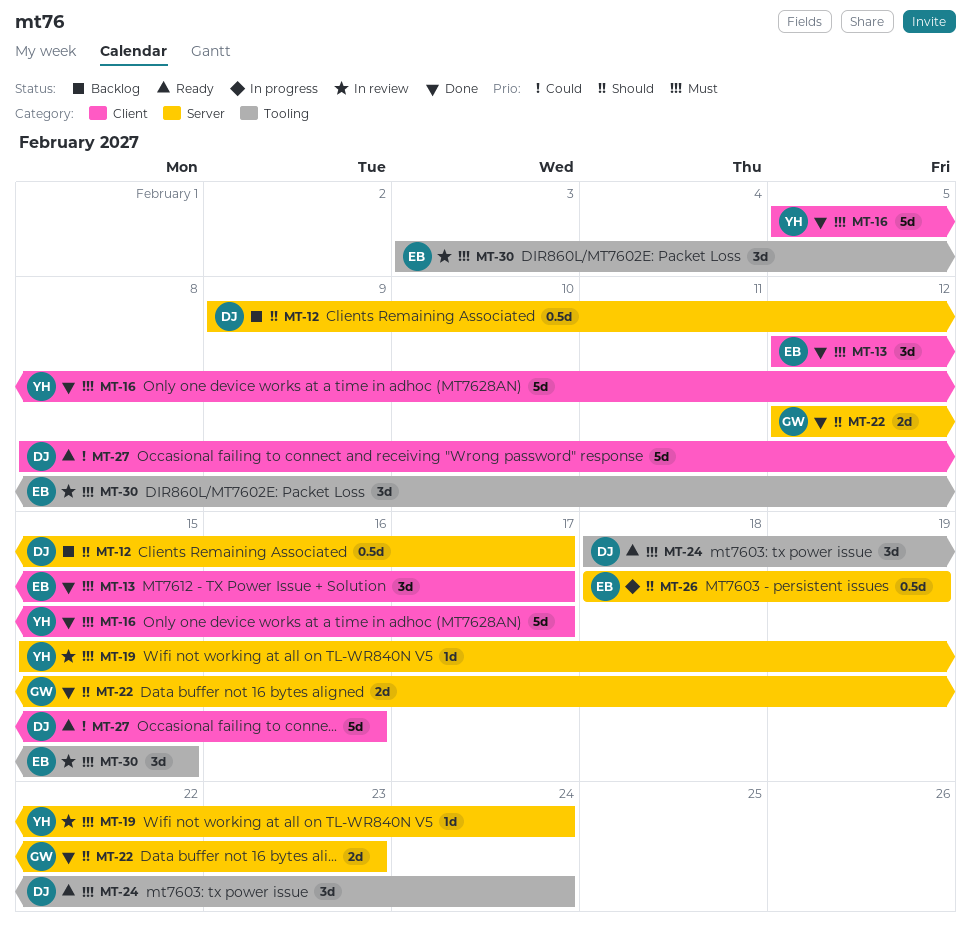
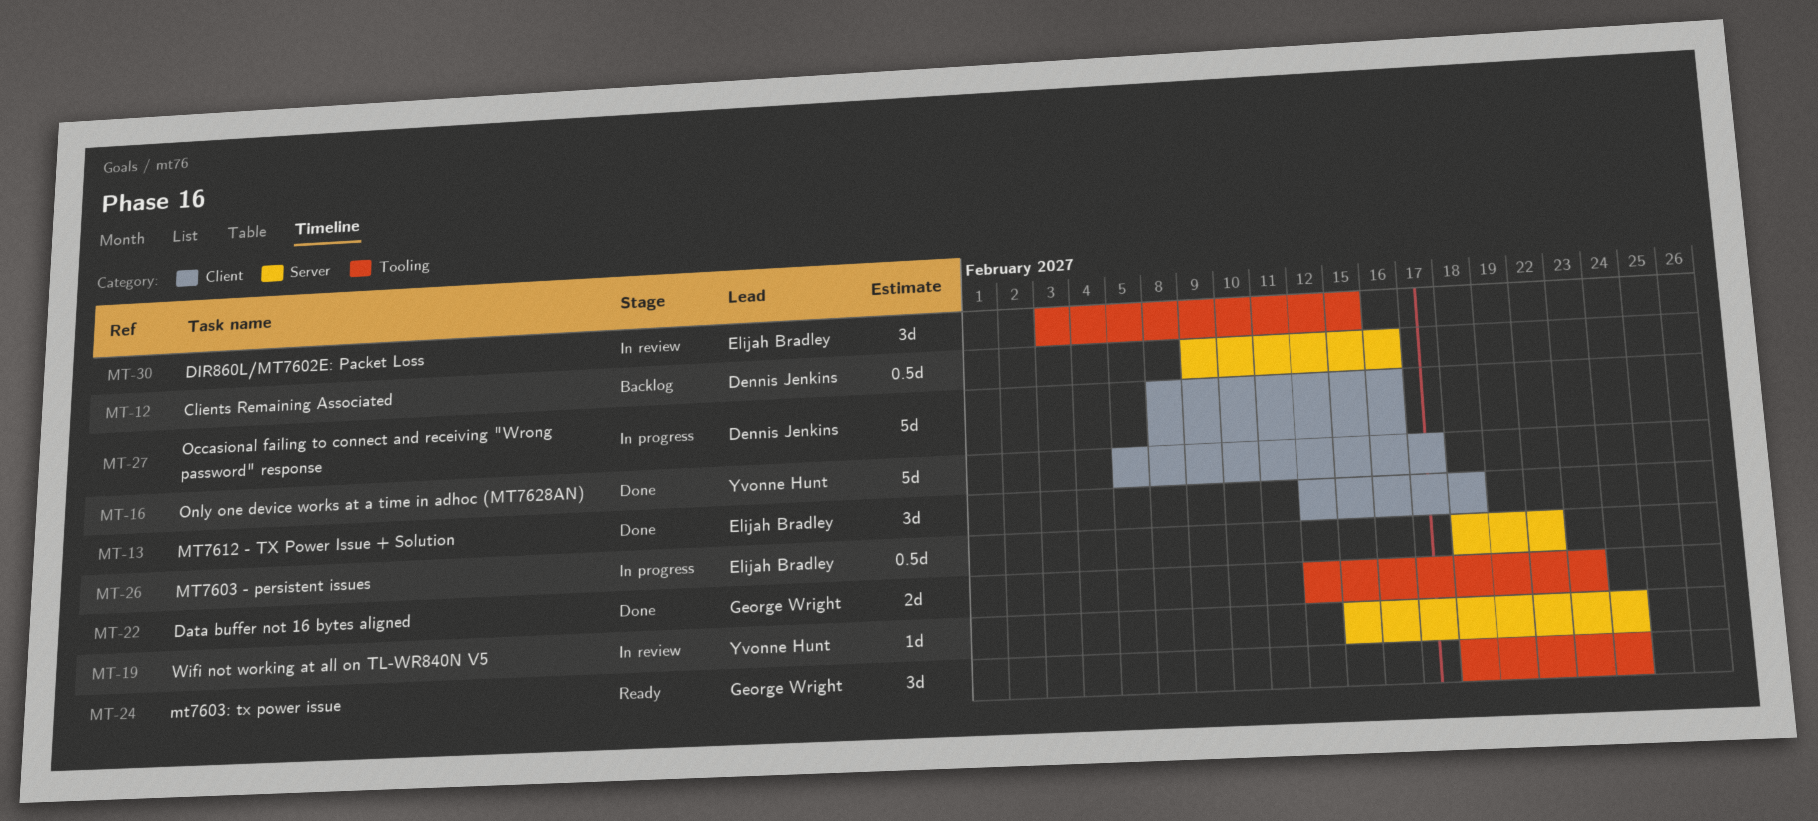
MT-12, due: Feb 17 -> Feb 16
MT-13, due: Feb 17 -> Feb 18
MT-22, label: Server -> Tooling
MT-24, owner: Dennis Jenkins -> George Wright
MT-26, due: Feb 19 -> Feb 22
MT-27, status: Ready -> In progress

